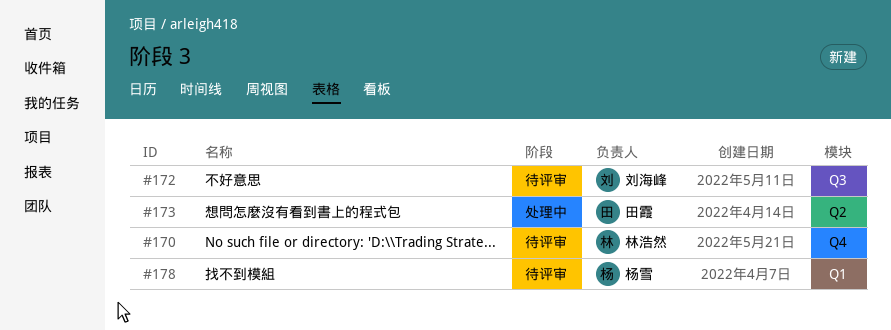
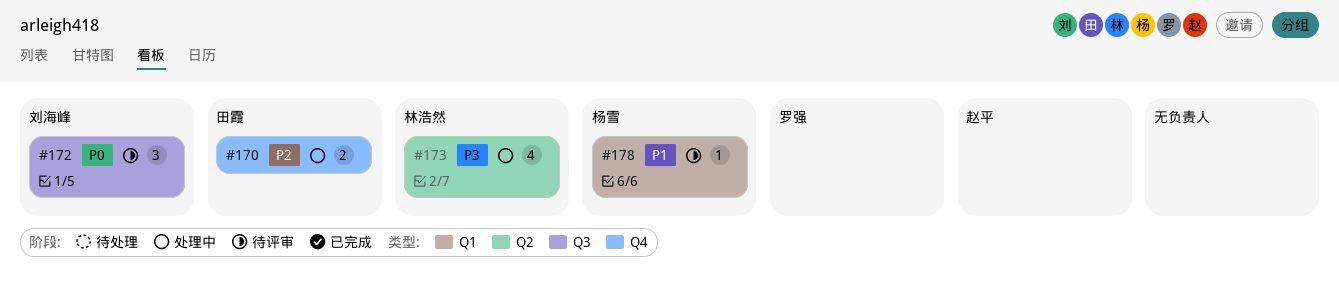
#170, status: 待评审 -> 处理中
#170, owner: 林浩然 -> 田霞
#173, owner: 田霞 -> 林浩然

